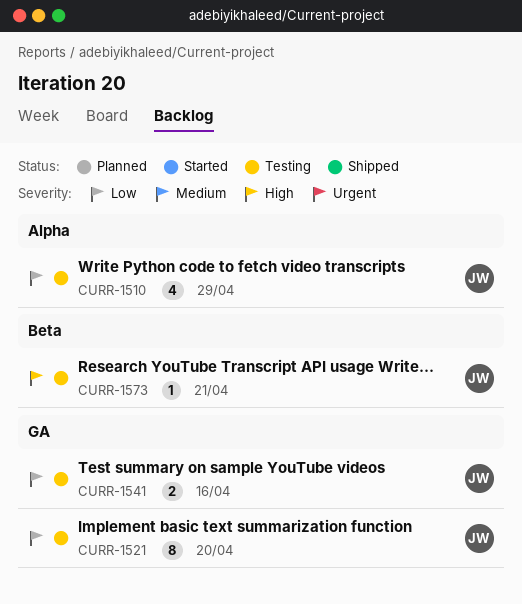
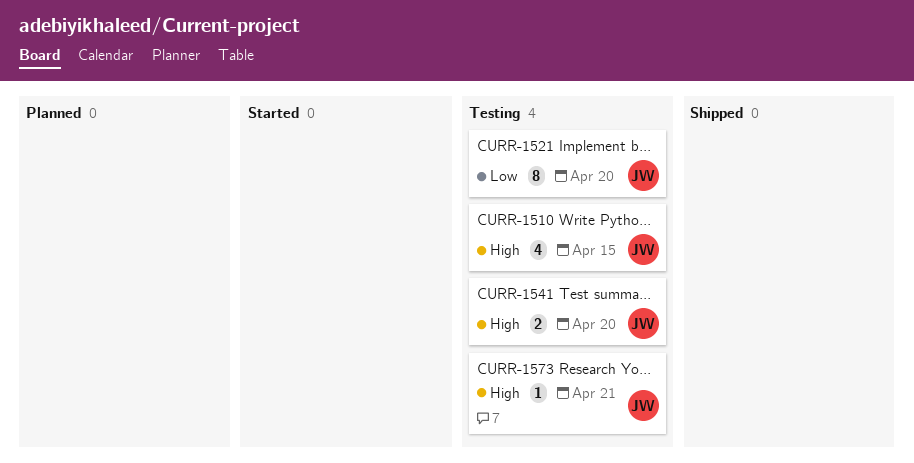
CURR-1510, priority: Low -> High
CURR-1510, due: Apr 29 -> Apr 15
CURR-1541, priority: Low -> High
CURR-1541, due: Apr 16 -> Apr 20

